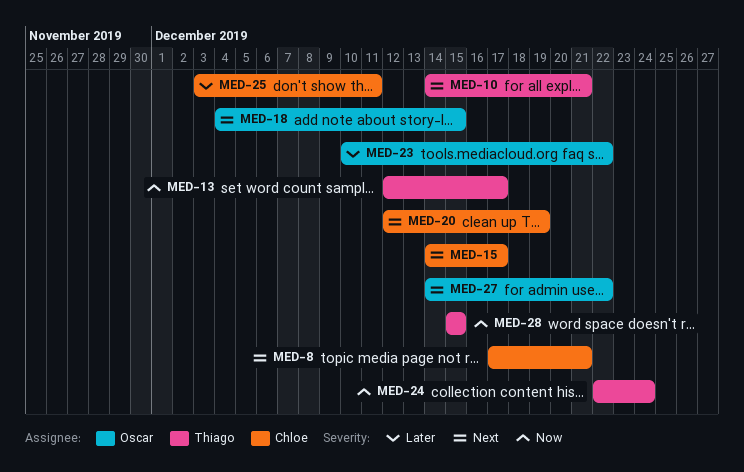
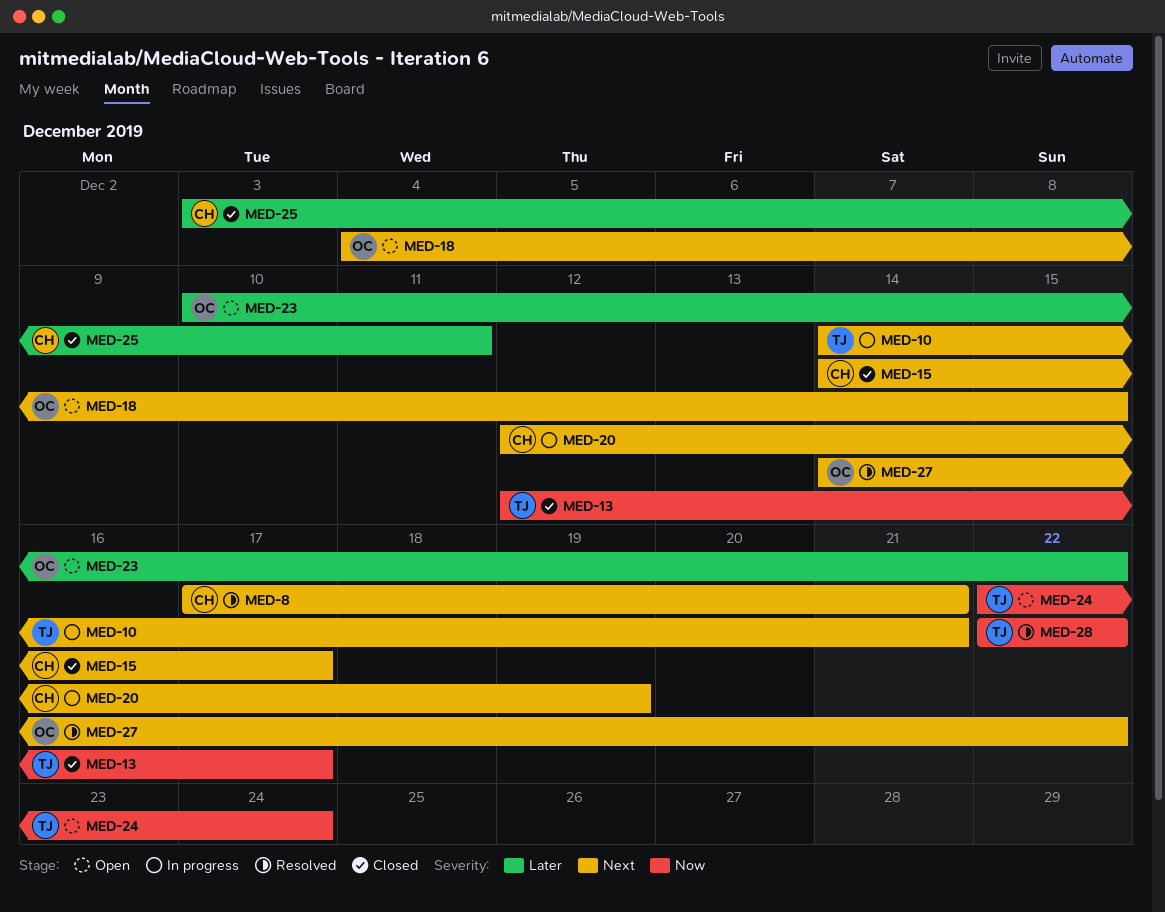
MED-28, start: Dec 15 -> Dec 22
MED-28, due: Dec 15 -> Dec 22

